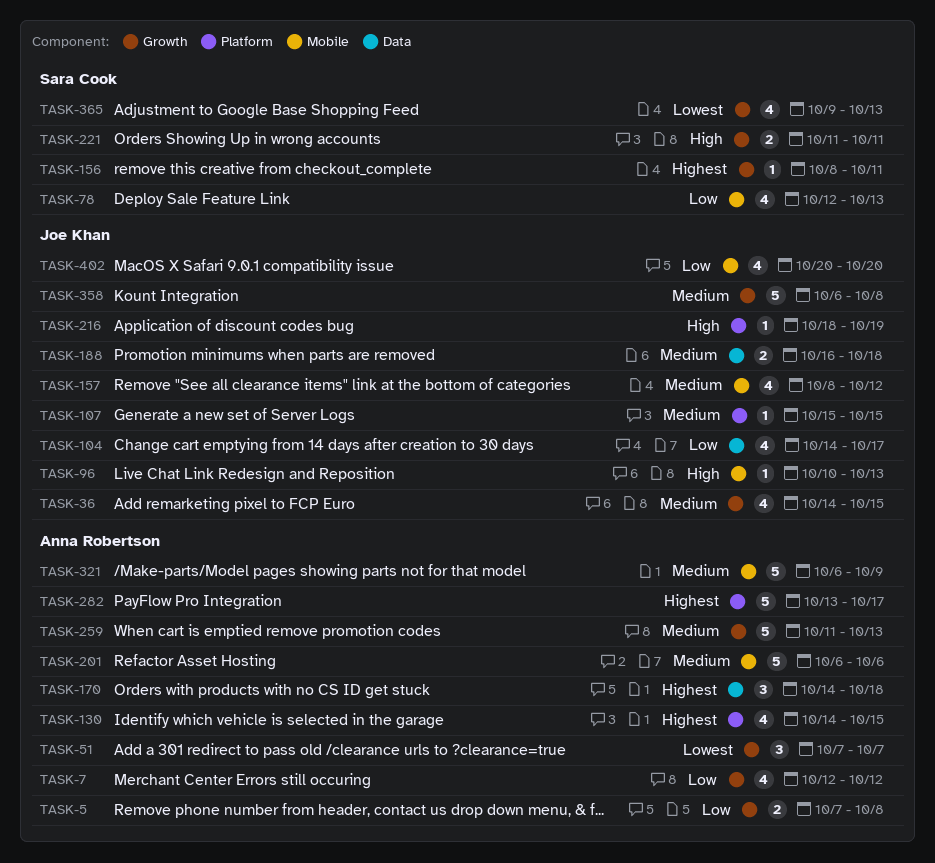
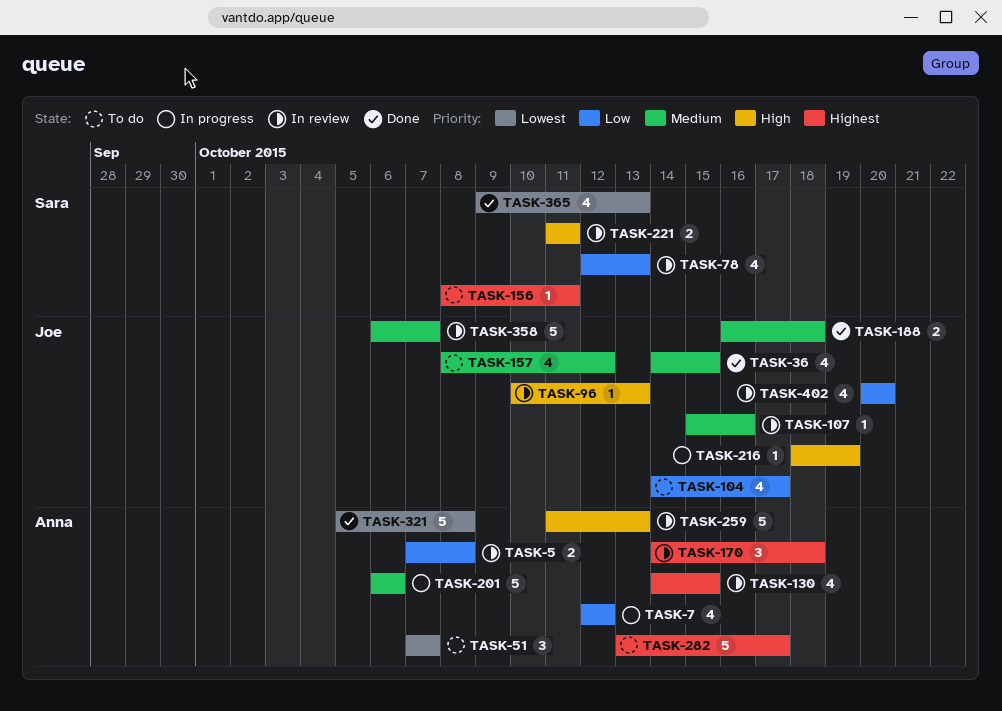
TASK-107, due: Oct 15 -> Oct 16
TASK-259, priority: Medium -> High
TASK-321, priority: Medium -> Lowest
TASK-321, start: Oct 6 -> Oct 5
TASK-321, due: Oct 9 -> Oct 8
TASK-358, due: Oct 8 -> Oct 7

